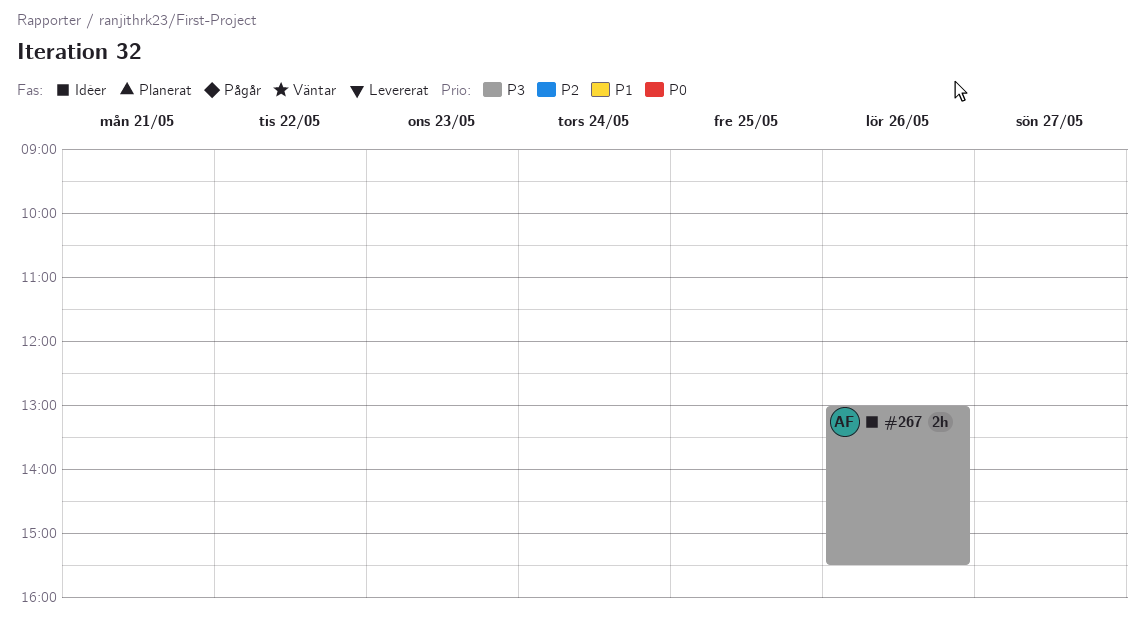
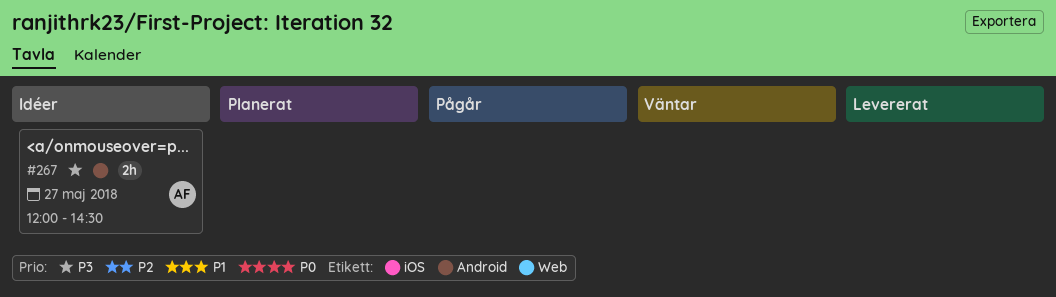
#267, day: May 26 -> May 27
#267, begins: 13:00 -> 12:00
#267, ends: 15:30 -> 14:30

